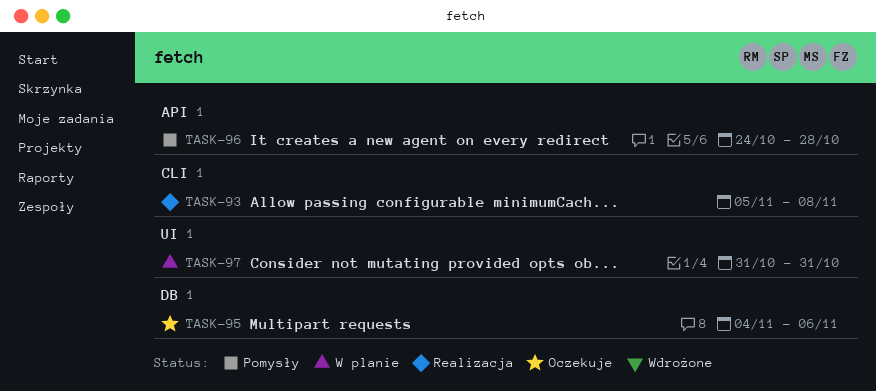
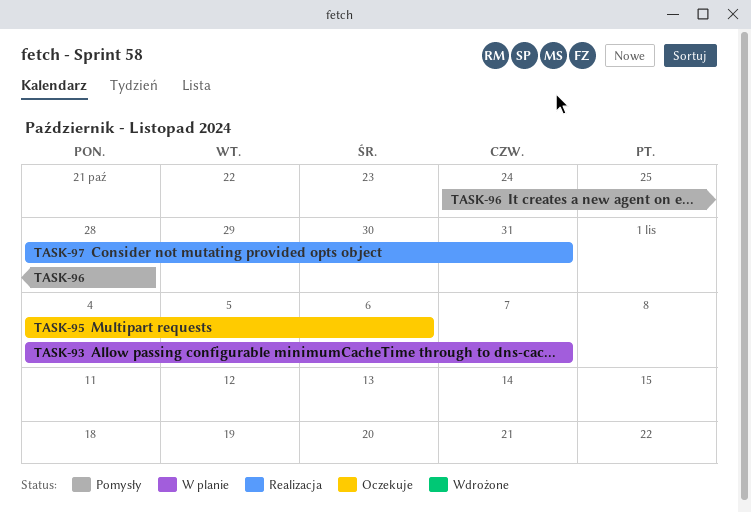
TASK-93, status: Realizacja -> W planie
TASK-93, start: Nov 5 -> Nov 4
TASK-93, due: Nov 8 -> Nov 7
TASK-97, status: W planie -> Realizacja
TASK-97, start: Oct 31 -> Oct 28

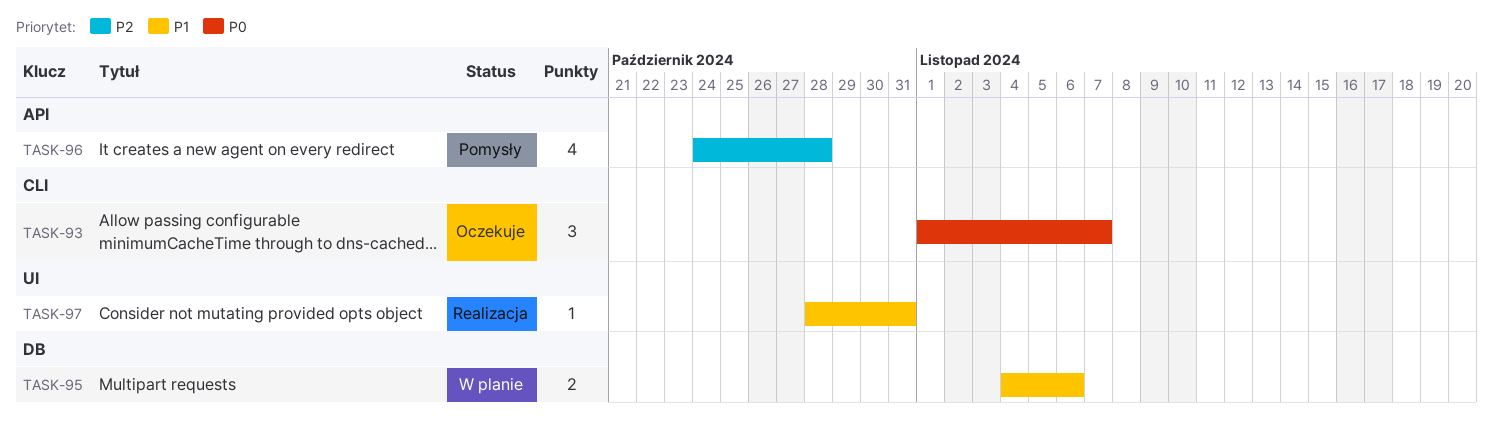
TASK-93, status: W planie -> Oczekuje
TASK-93, start: Nov 4 -> Nov 1
TASK-95, status: Oczekuje -> W planie

